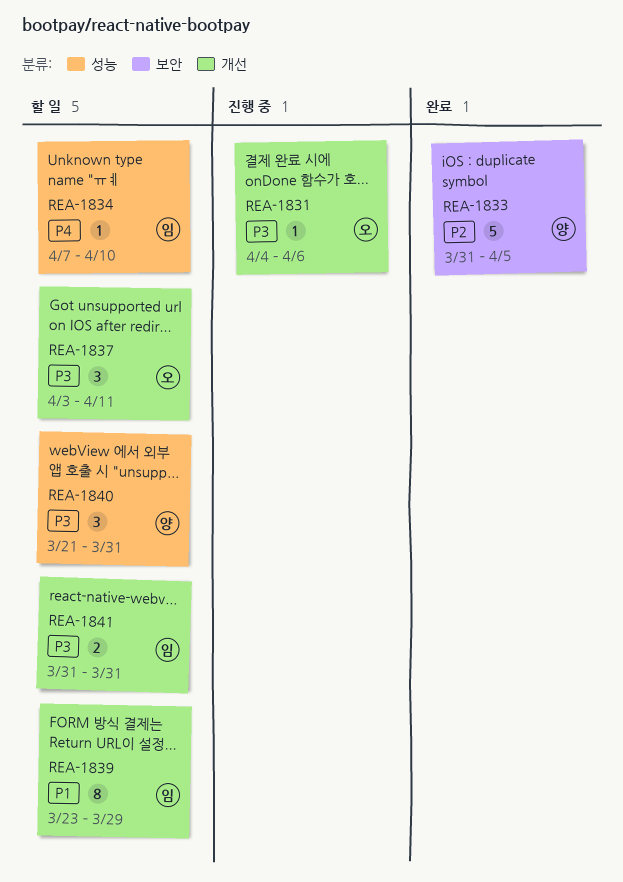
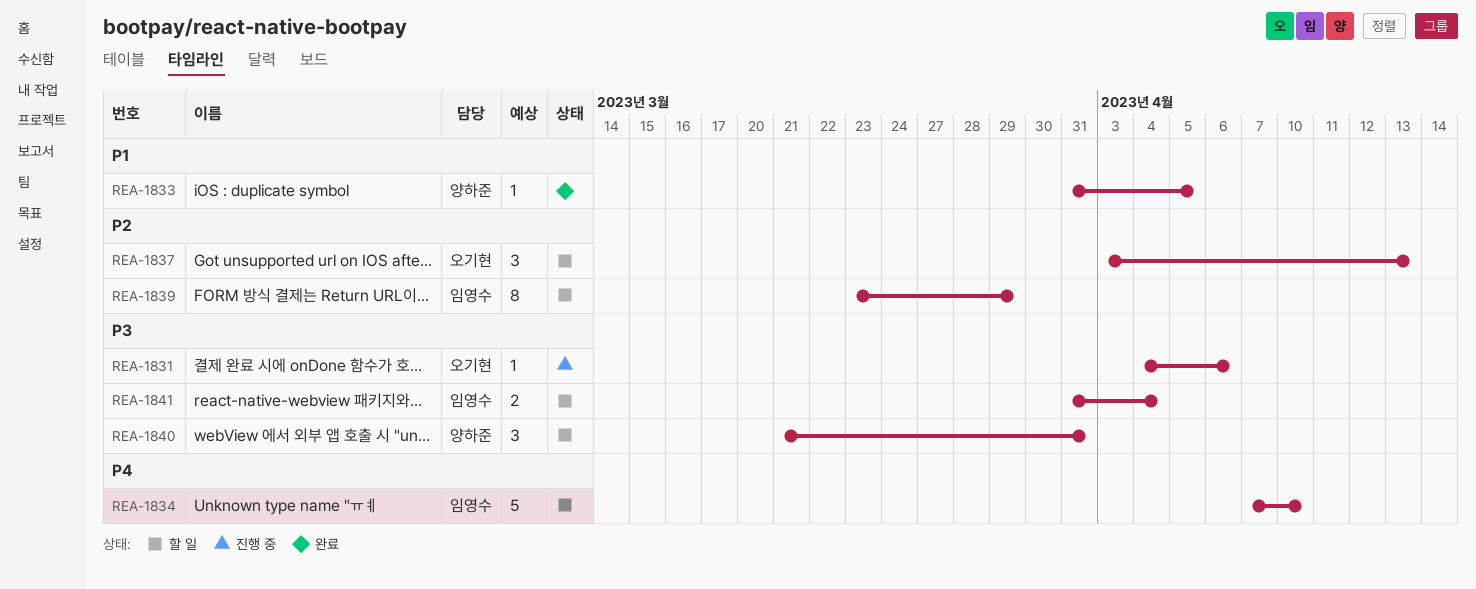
REA-1833, priority: P2 -> P1
REA-1833, estimate: 5 -> 1
REA-1834, estimate: 1 -> 5
REA-1837, priority: P3 -> P2
REA-1837, due: Apr 11 -> Apr 13
REA-1839, priority: P1 -> P2
REA-1841, due: Mar 31 -> Apr 4

